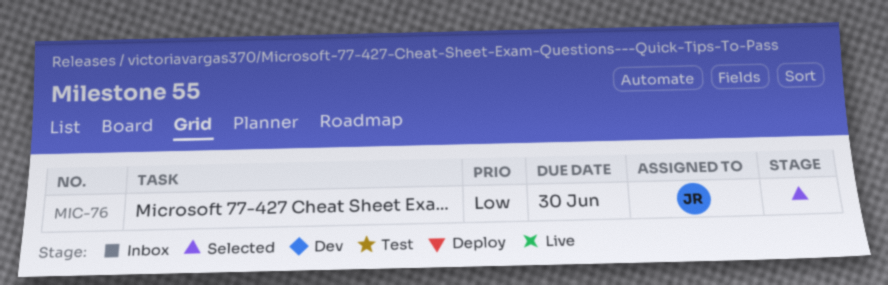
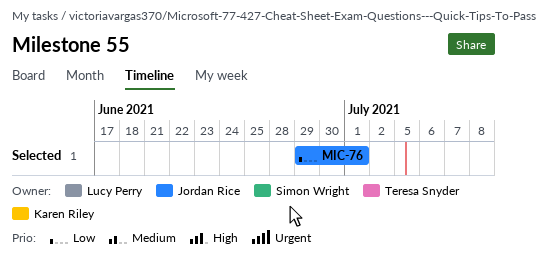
MIC-76, due: Jun 30 -> Jul 1

